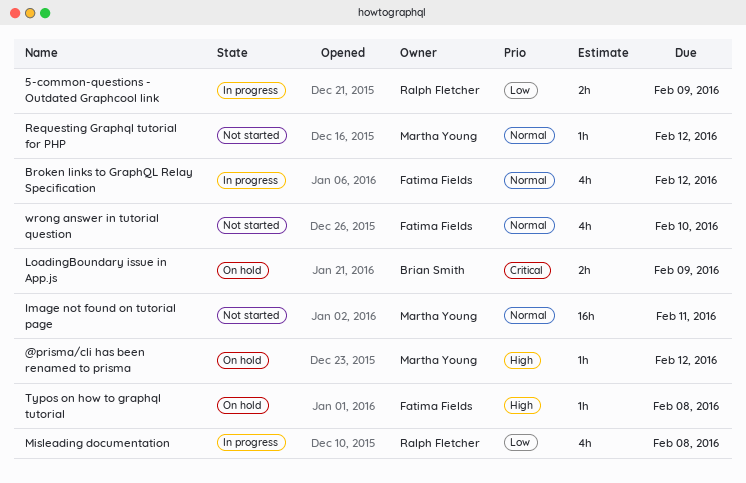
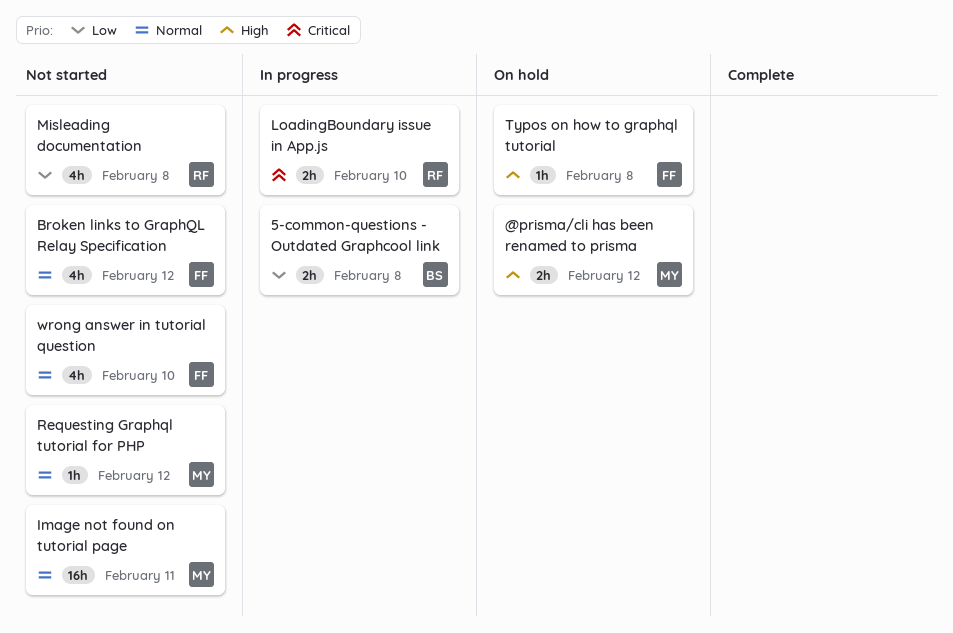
5-common-questions - Outdated Graphcool link, owner: Ralph Fletcher -> Brian Smith
5-common-questions - Outdated Graphcool link, due: Feb 9 -> Feb 8
@prisma/cli has been renamed to prisma, estimate: 1h -> 2h
Broken links to GraphQL Relay Specification, status: In progress -> Not started
LoadingBoundary issue in App.js, status: On hold -> In progress
LoadingBoundary issue in App.js, owner: Brian Smith -> Ralph Fletcher
LoadingBoundary issue in App.js, due: Feb 9 -> Feb 10
Misleading documentation, status: In progress -> Not started

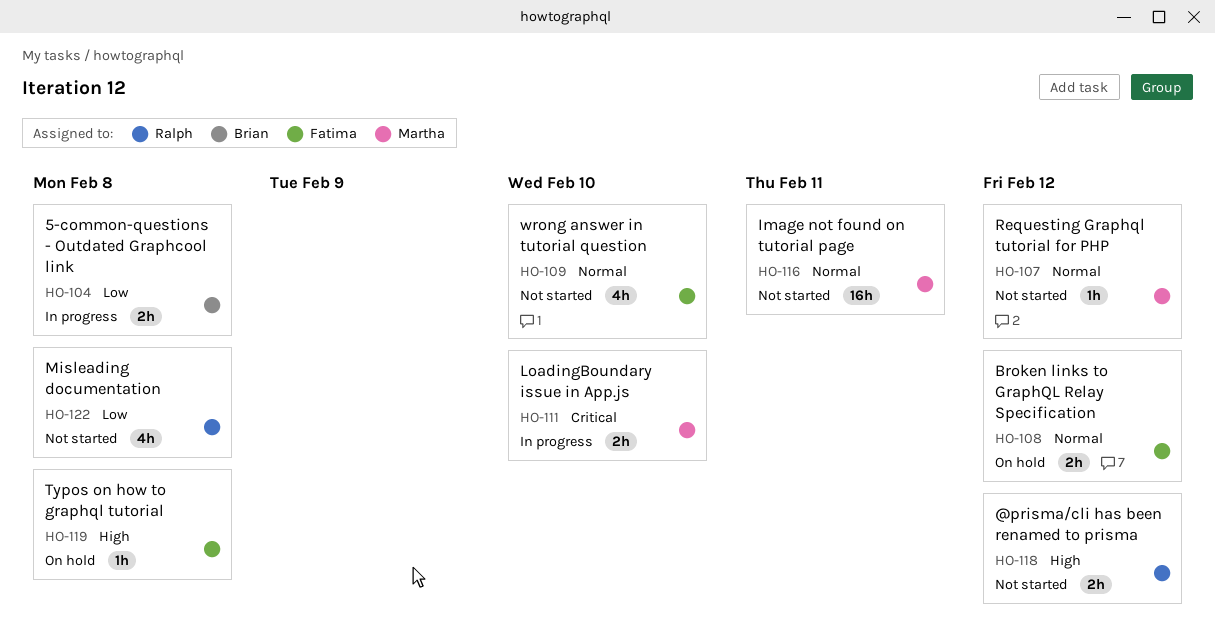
@prisma/cli has been renamed to prisma, status: On hold -> Not started
@prisma/cli has been renamed to prisma, owner: Martha -> Ralph
Broken links to GraphQL Relay Specification, status: Not started -> On hold
Broken links to GraphQL Relay Specification, estimate: 4h -> 2h
LoadingBoundary issue in App.js, owner: Ralph -> Martha

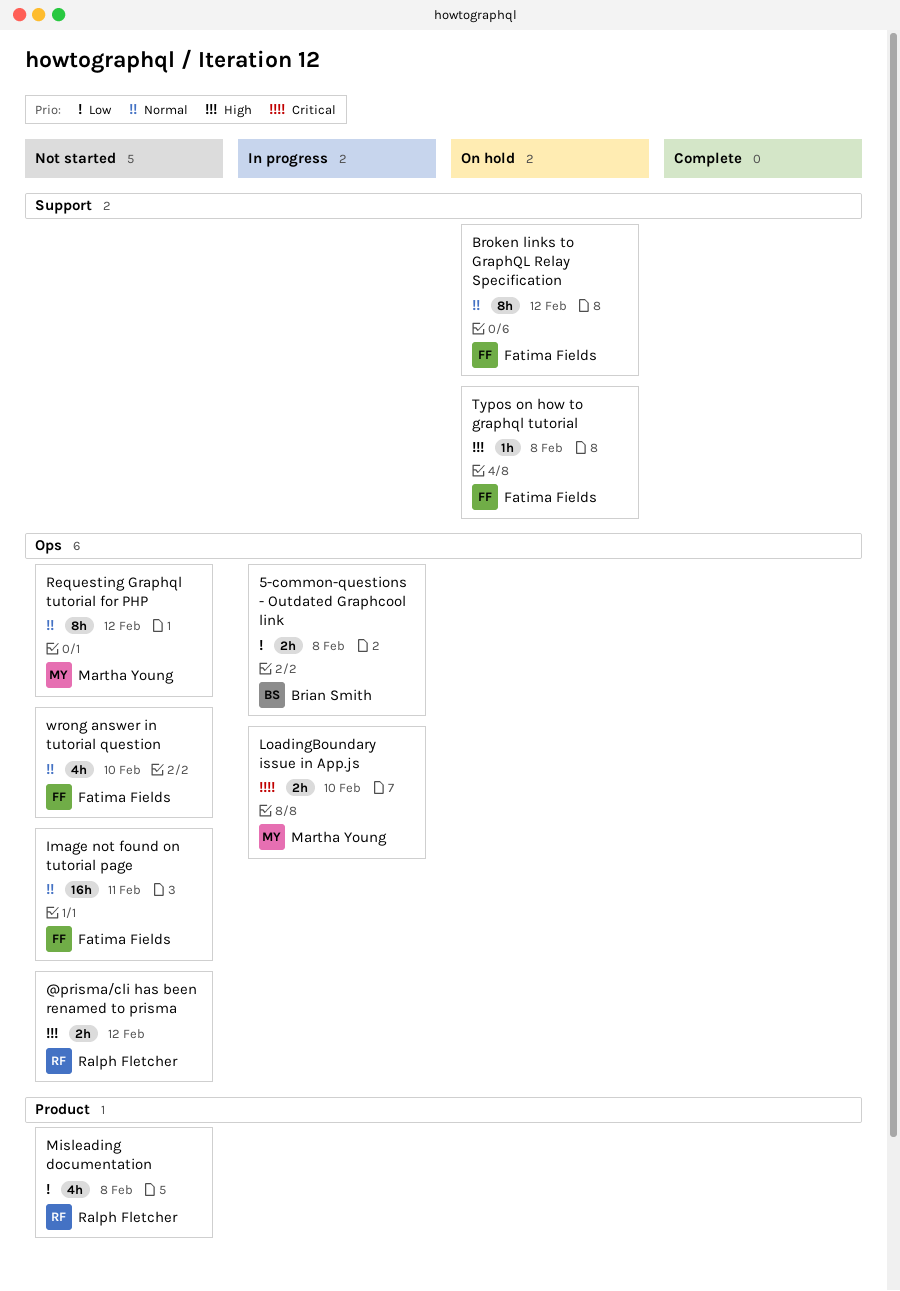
Broken links to GraphQL Relay Specification, estimate: 2h -> 8h
Image not found on tutorial page, owner: Martha Young -> Fatima Fields
Requesting Graphql tutorial for PHP, estimate: 1h -> 8h

